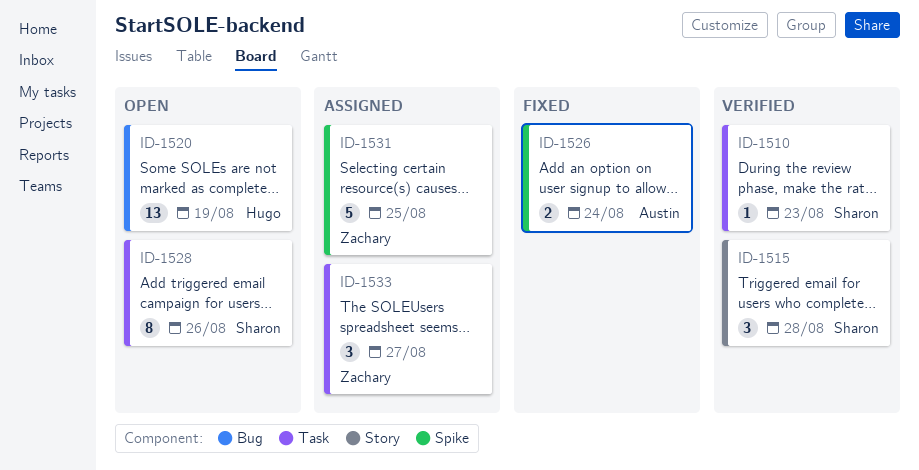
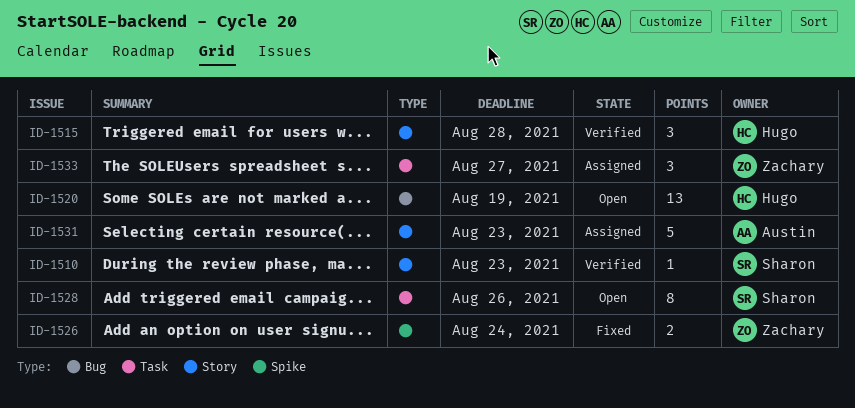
ID-1510, label: Task -> Story
ID-1515, owner: Sharon -> Hugo
ID-1526, owner: Austin -> Zachary
ID-1531, owner: Zachary -> Austin
ID-1531, label: Spike -> Story
ID-1531, due: Aug 25 -> Aug 23

